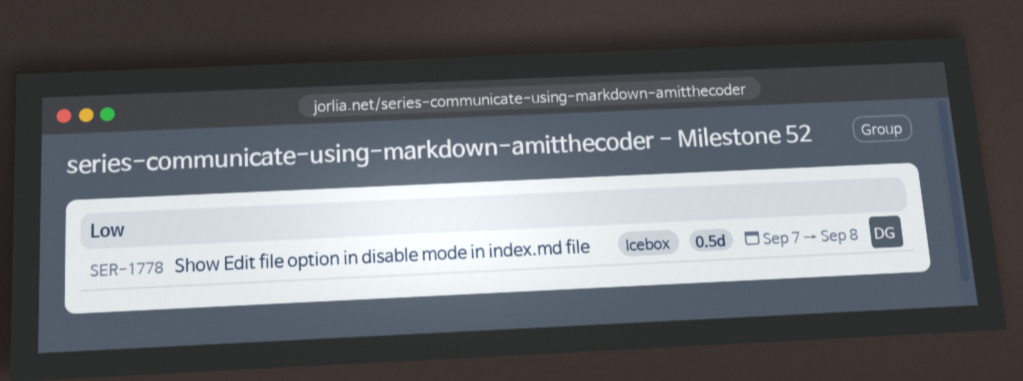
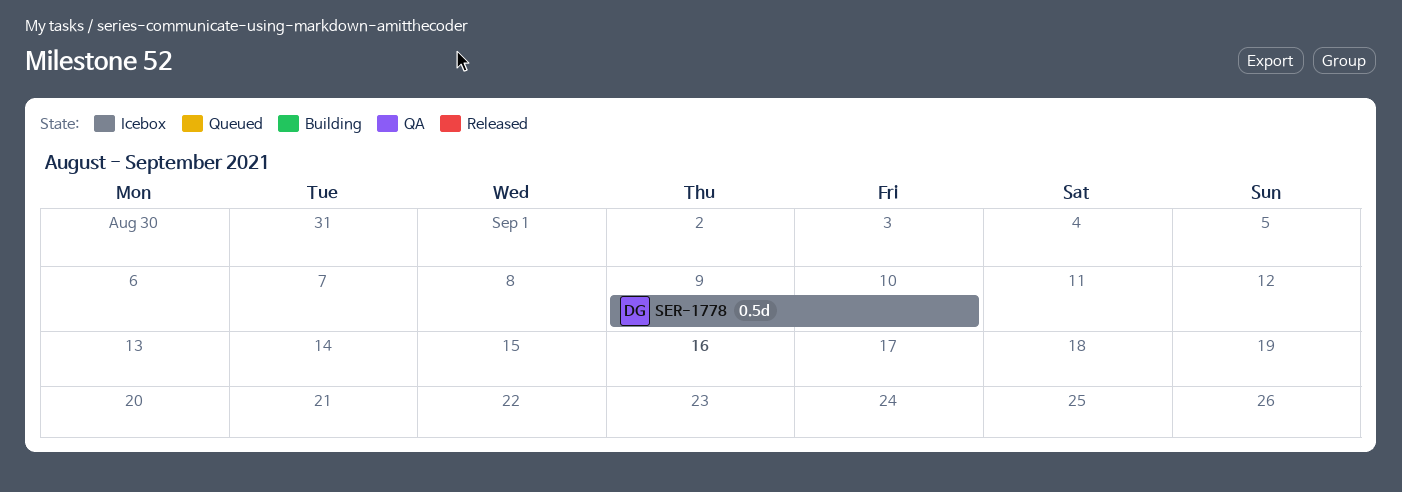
SER-1778, start: Sep 7 -> Sep 9
SER-1778, due: Sep 8 -> Sep 10

